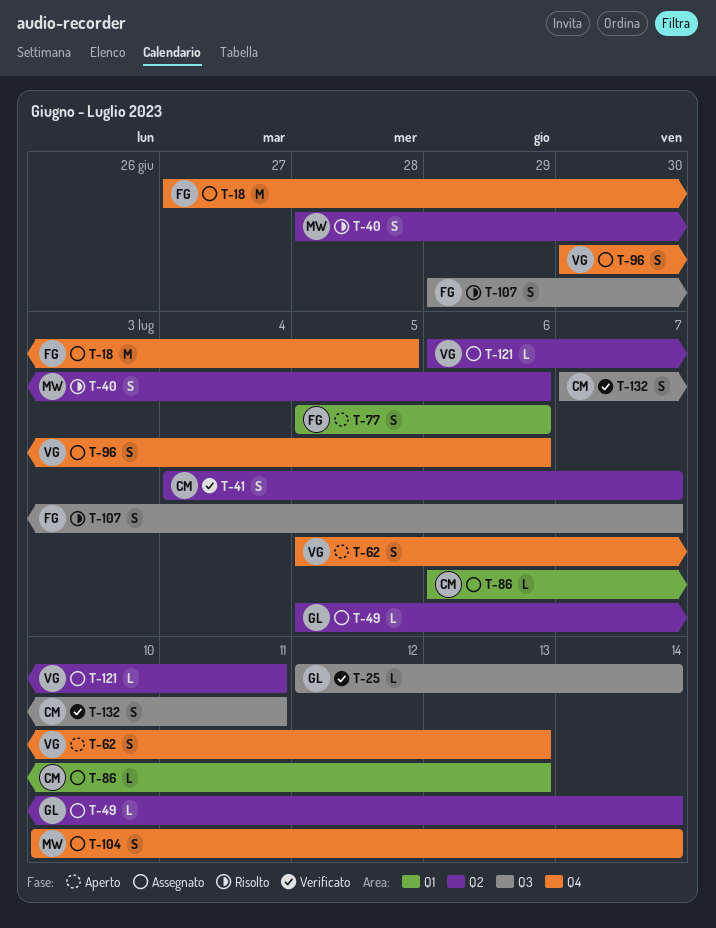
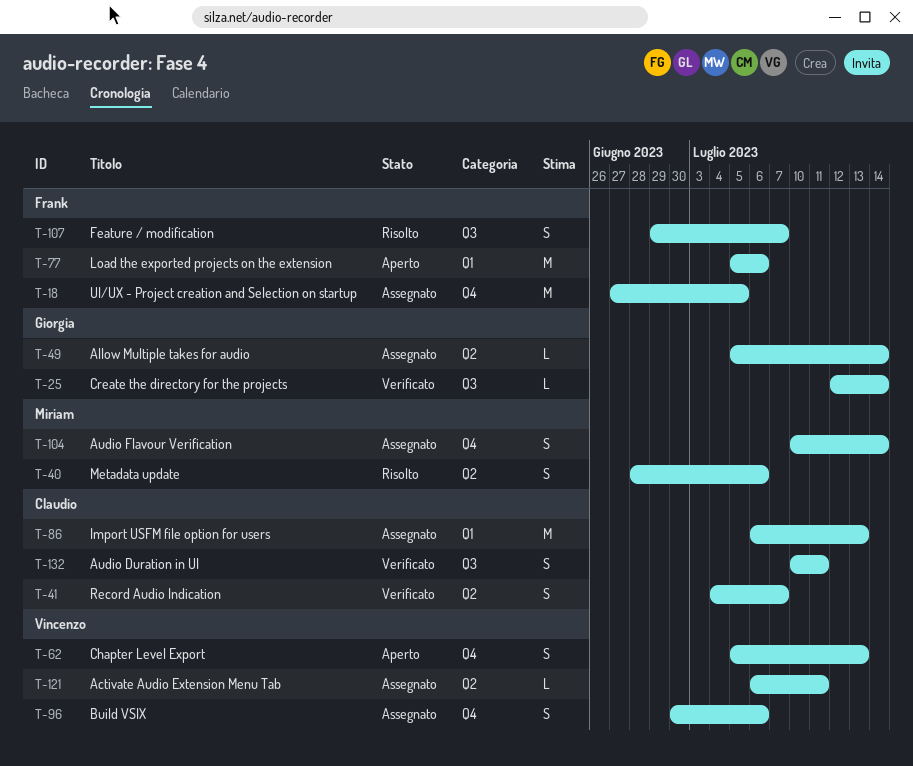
T-77, estimate: S -> M
T-86, estimate: L -> M
T-132, start: Jul 7 -> Jul 10

